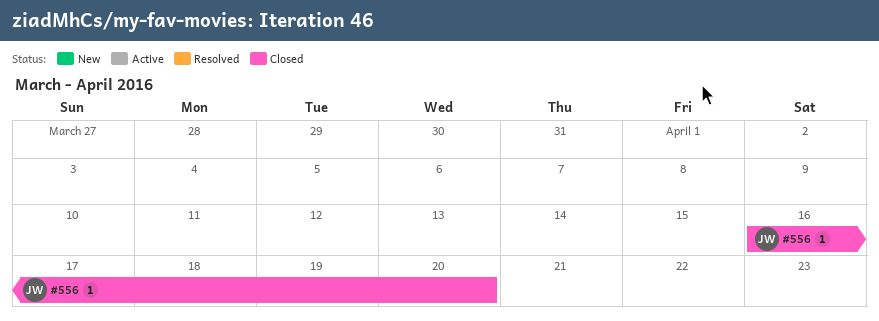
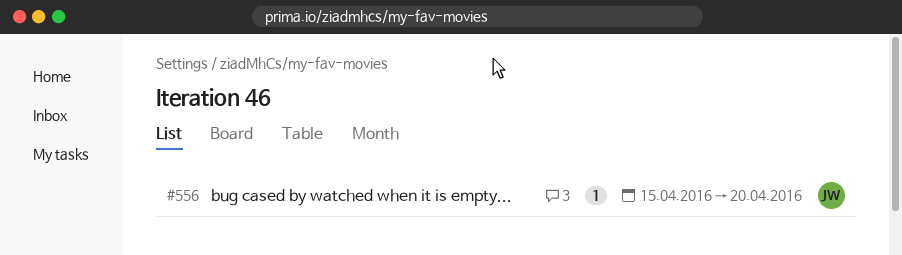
#556, start: Apr 16 -> Apr 15

